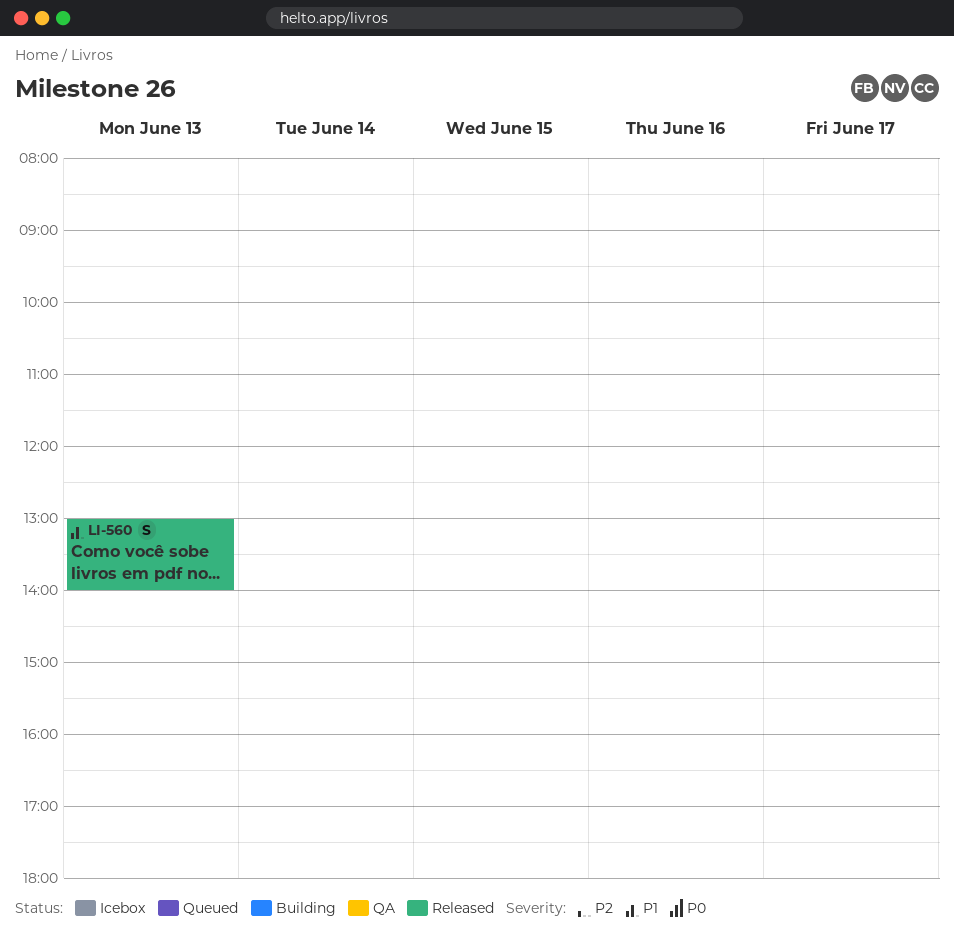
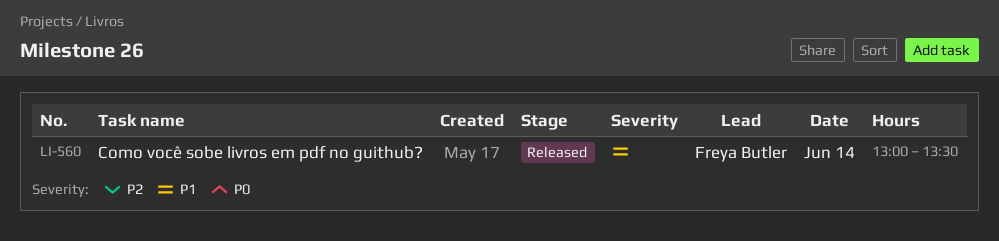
LI-560, day: Jun 13 -> Jun 14
LI-560, ends: 14:00 -> 13:30

